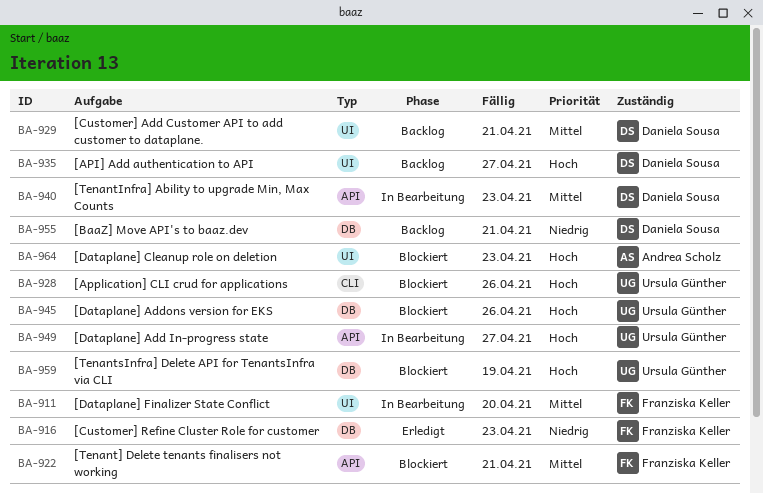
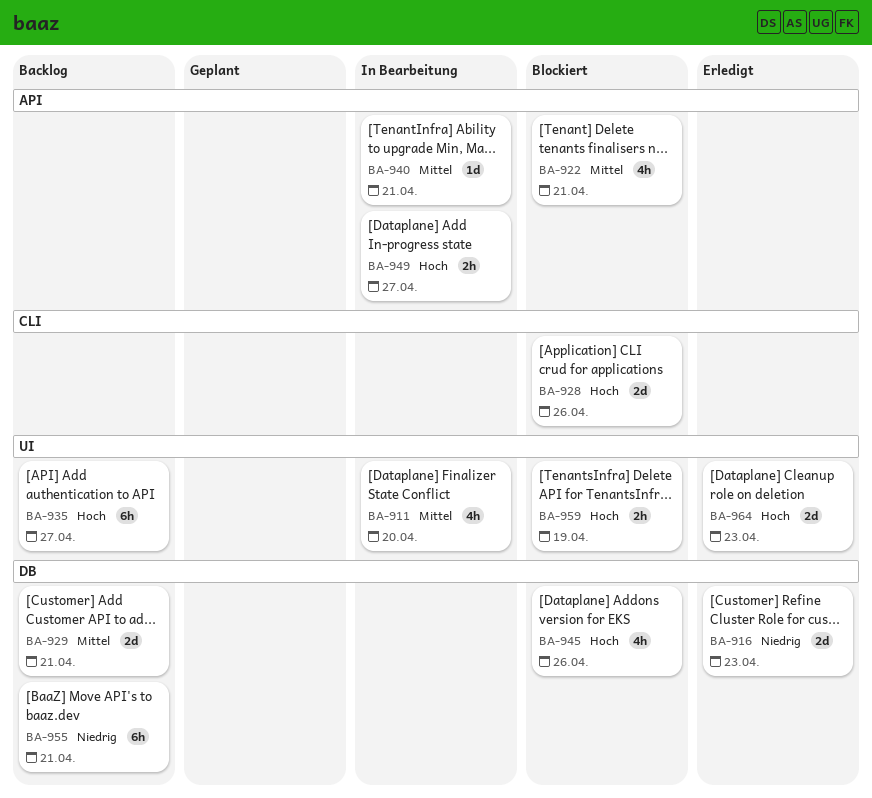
BA-929, label: UI -> DB
BA-940, due: Apr 23 -> Apr 21
BA-959, label: DB -> UI
BA-964, status: Blockiert -> Erledigt

